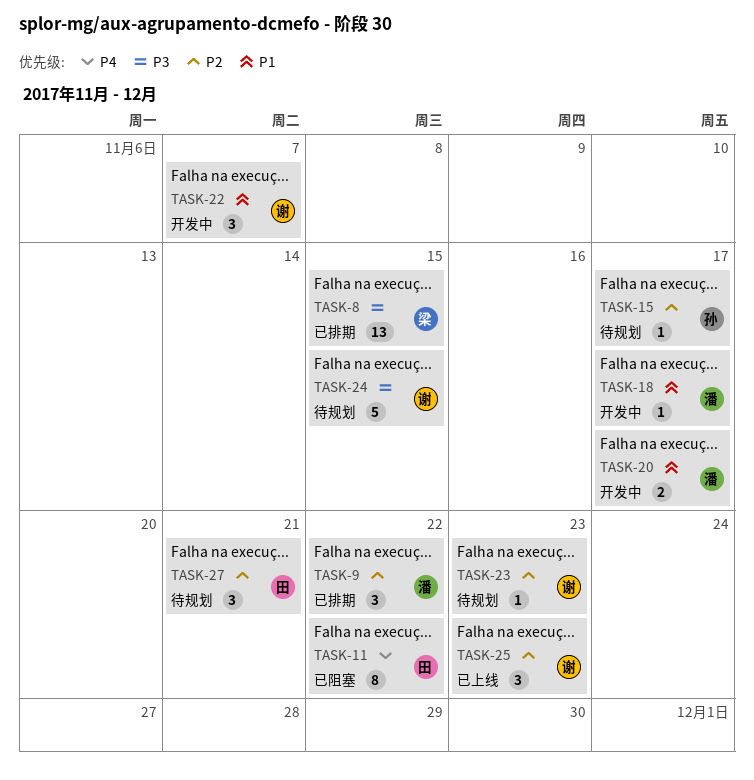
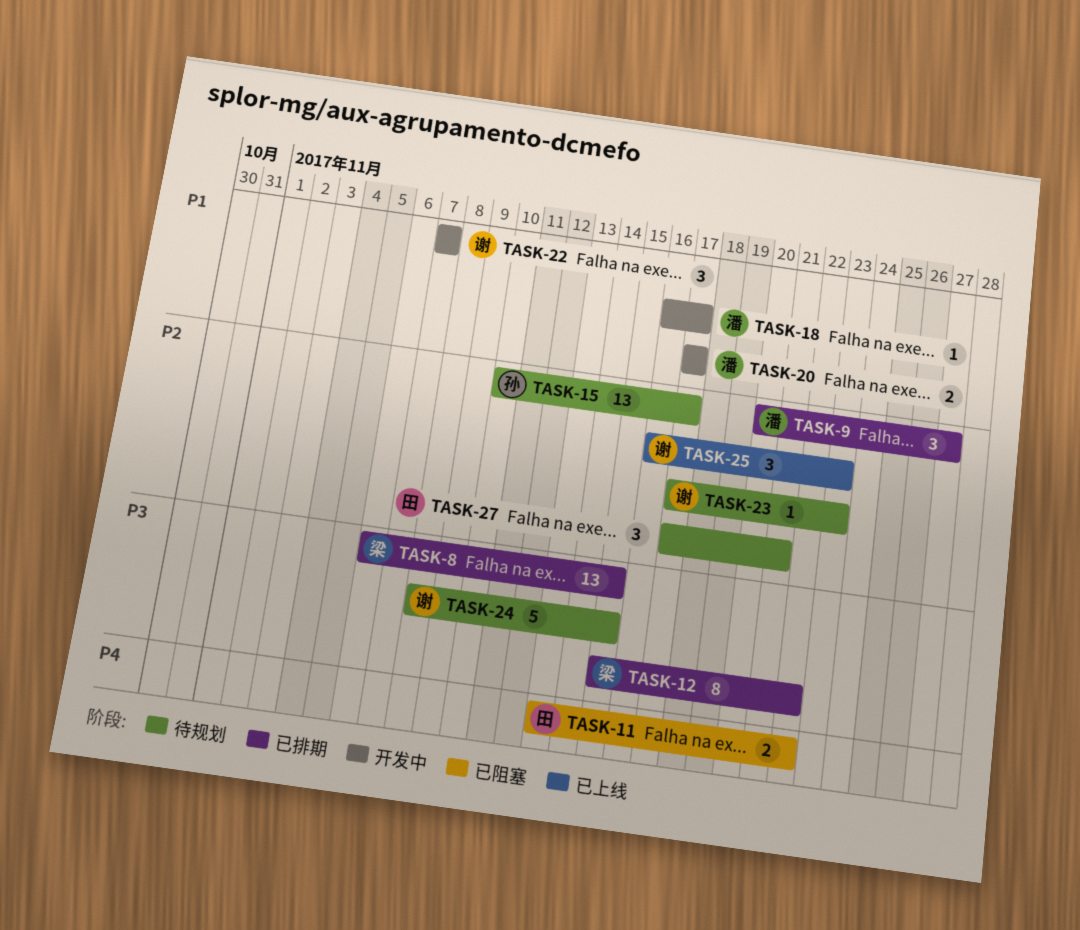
TASK-9, due: Nov 22 -> Nov 27
TASK-11, estimate: 8 -> 2
TASK-12: none -> present
TASK-15, estimate: 1 -> 13

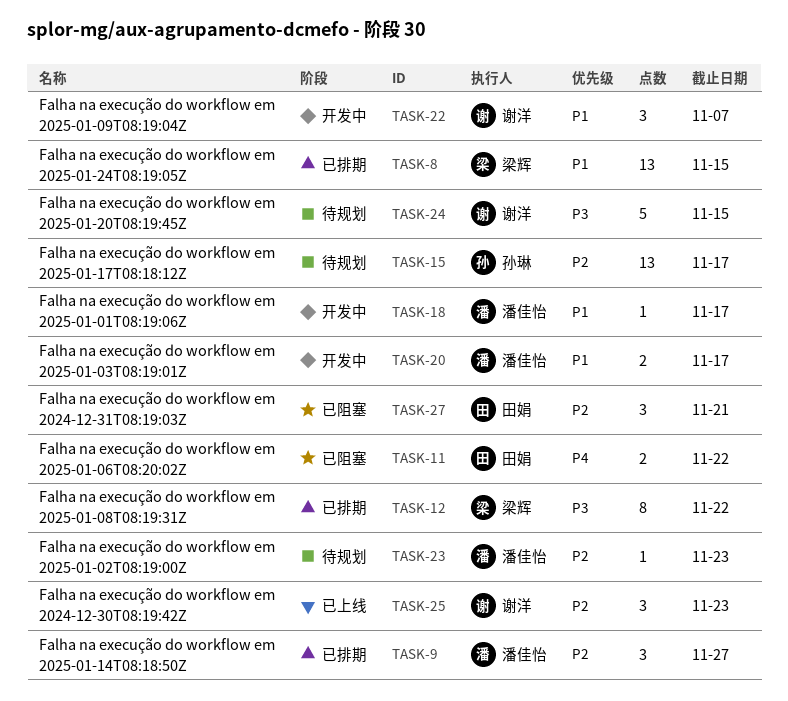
TASK-8, priority: P3 -> P1
TASK-23, owner: 谢洋 -> 潘佳怡
TASK-27, status: 待规划 -> 已阻塞

